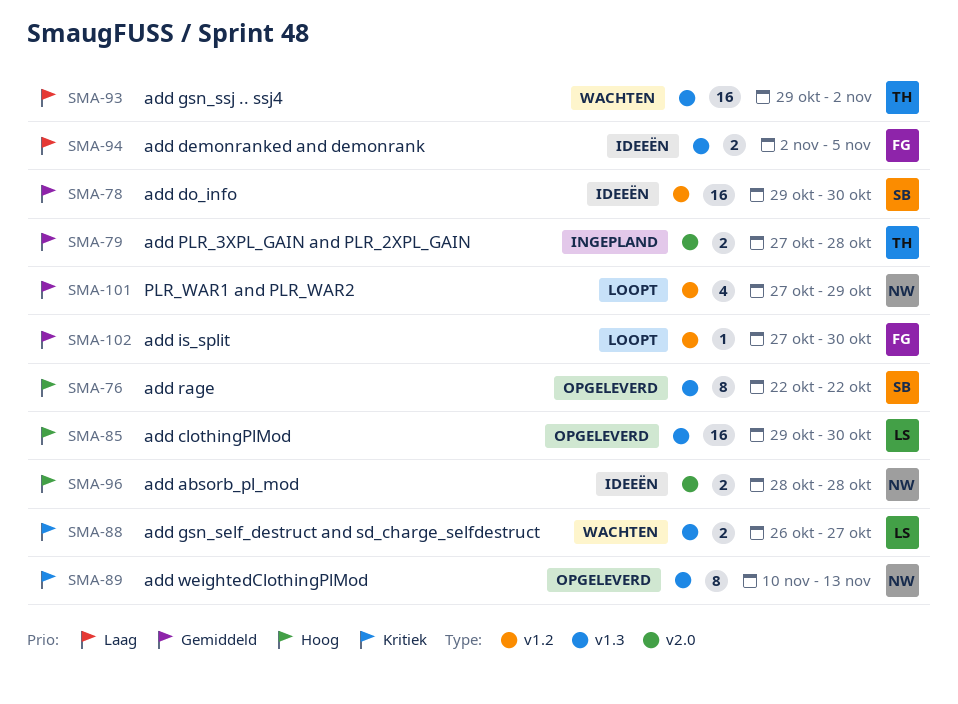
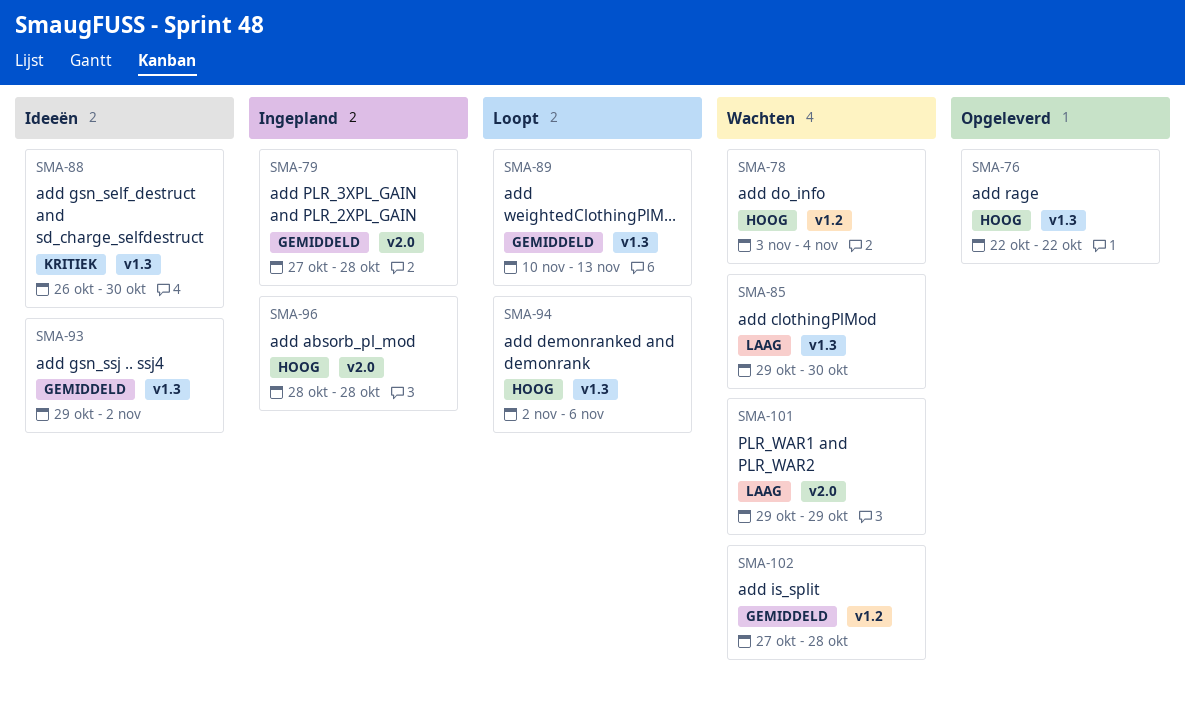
SMA-78, status: Ideeën -> Wachten
SMA-78, priority: Gemiddeld -> Hoog
SMA-78, start: Oct 29 -> Nov 3
SMA-78, due: Oct 30 -> Nov 4
SMA-85, status: Opgeleverd -> Wachten
SMA-85, priority: Hoog -> Laag
SMA-88, status: Wachten -> Ideeën
SMA-88, due: Oct 27 -> Oct 30
SMA-89, status: Opgeleverd -> Loopt
SMA-89, priority: Kritiek -> Gemiddeld
SMA-93, status: Wachten -> Ideeën
SMA-93, priority: Laag -> Gemiddeld
SMA-94, status: Ideeën -> Loopt
SMA-94, priority: Laag -> Hoog
SMA-94, due: Nov 5 -> Nov 6
SMA-96, status: Ideeën -> Ingepland
SMA-101, status: Loopt -> Wachten
SMA-101, priority: Gemiddeld -> Laag
SMA-101, label: v1.2 -> v2.0
SMA-101, start: Oct 27 -> Oct 29
SMA-102, status: Loopt -> Wachten
SMA-102, due: Oct 30 -> Oct 28

